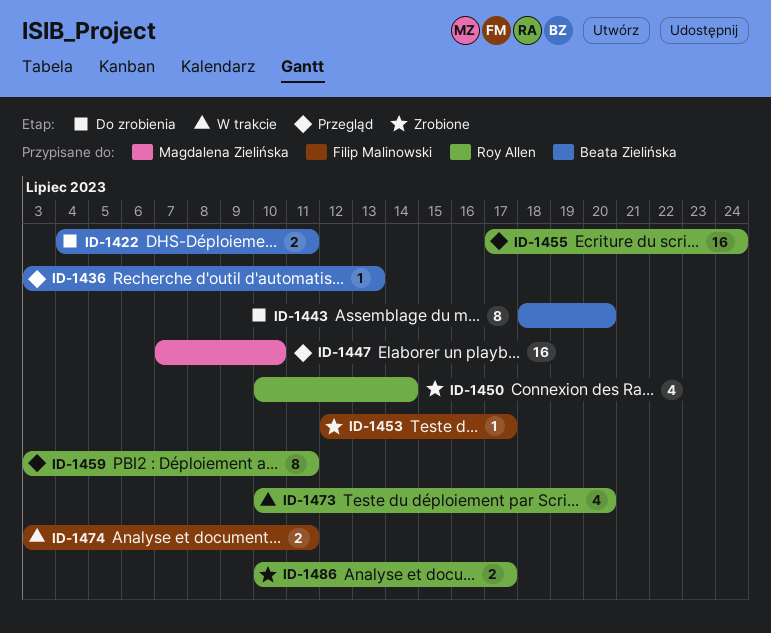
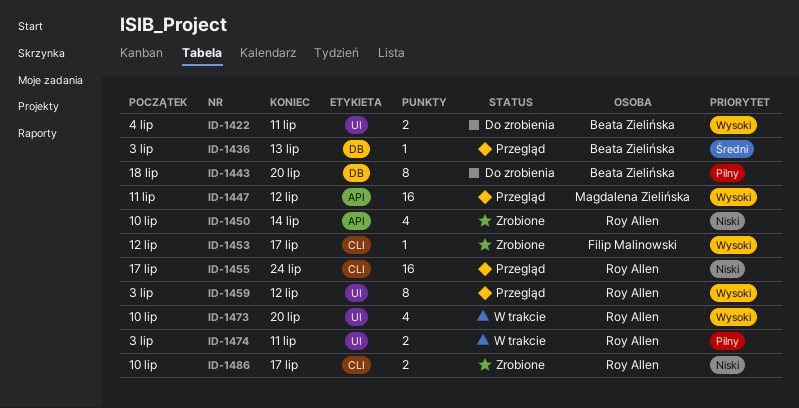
ID-1447, start: Jul 7 -> Jul 11
ID-1447, due: Jul 10 -> Jul 12
ID-1459, due: Jul 11 -> Jul 12
ID-1474, owner: Filip Malinowski -> Roy Allen

